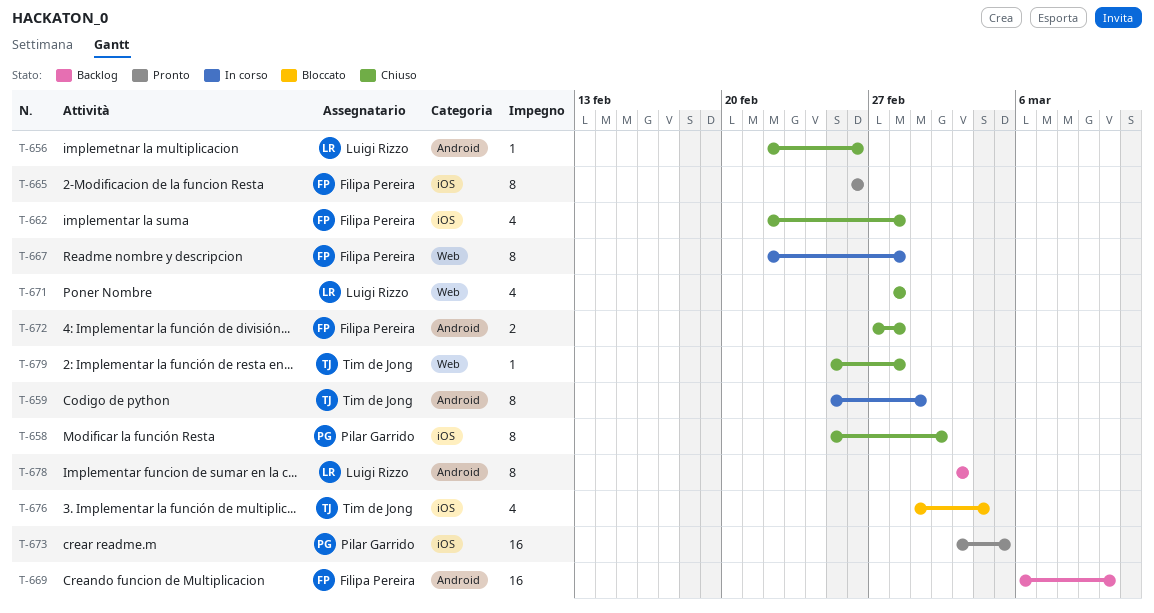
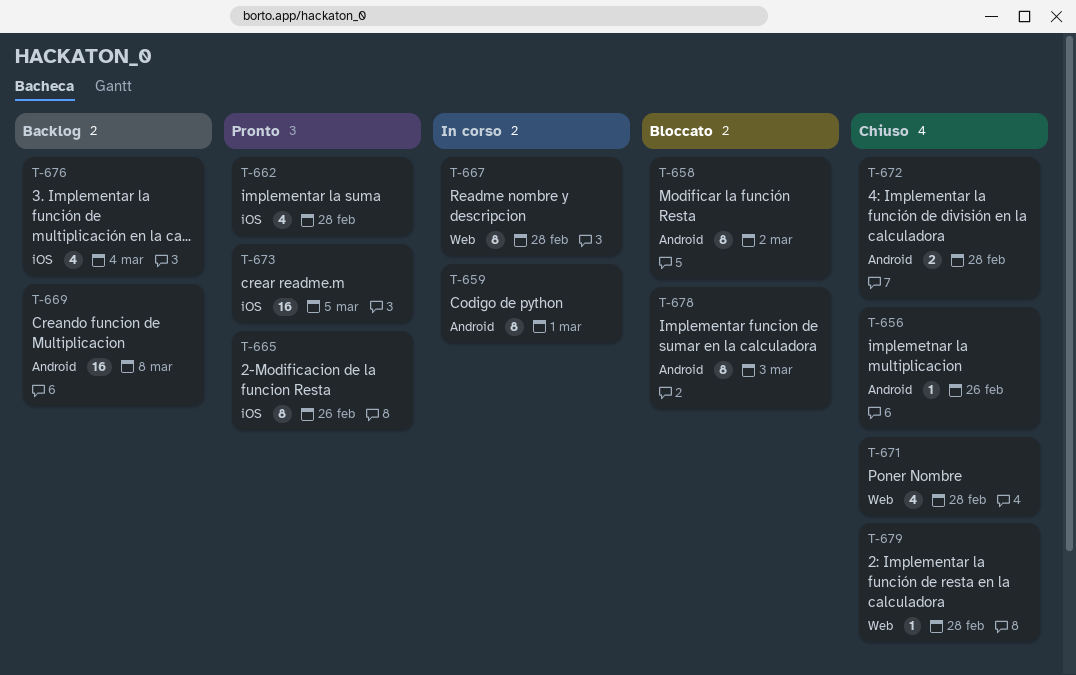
T-658, status: Chiuso -> Bloccato
T-658, label: iOS -> Android
T-662, status: Chiuso -> Pronto
T-669, due: Mar 10 -> Mar 8
T-676, status: Bloccato -> Backlog
T-678, status: Backlog -> Bloccato

